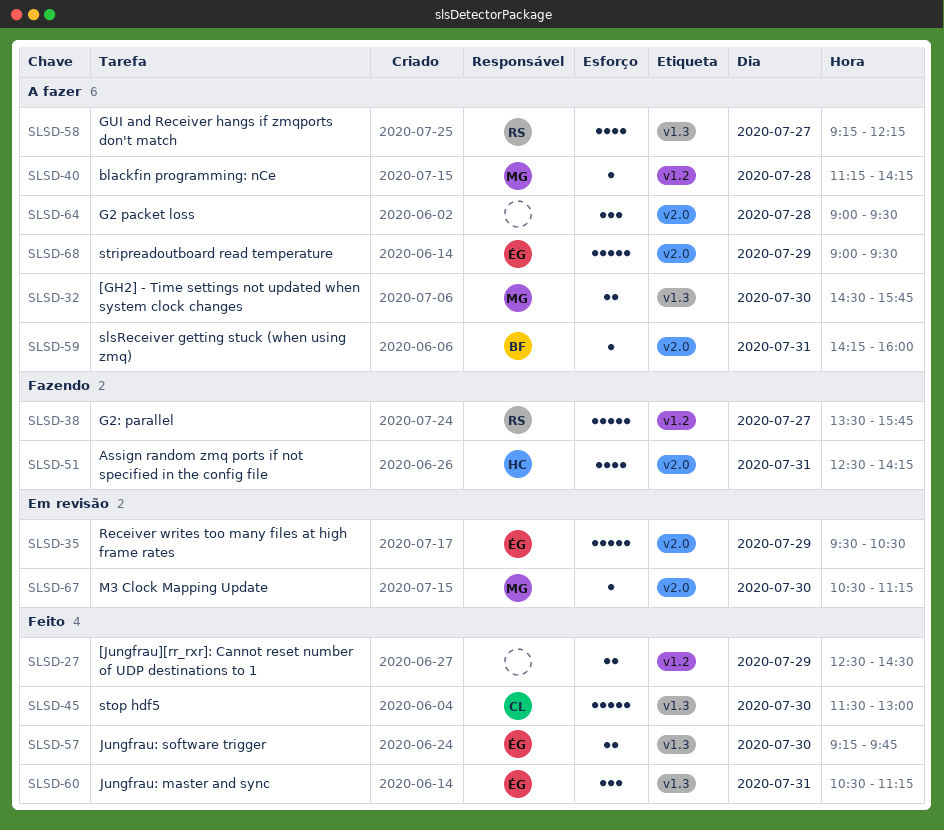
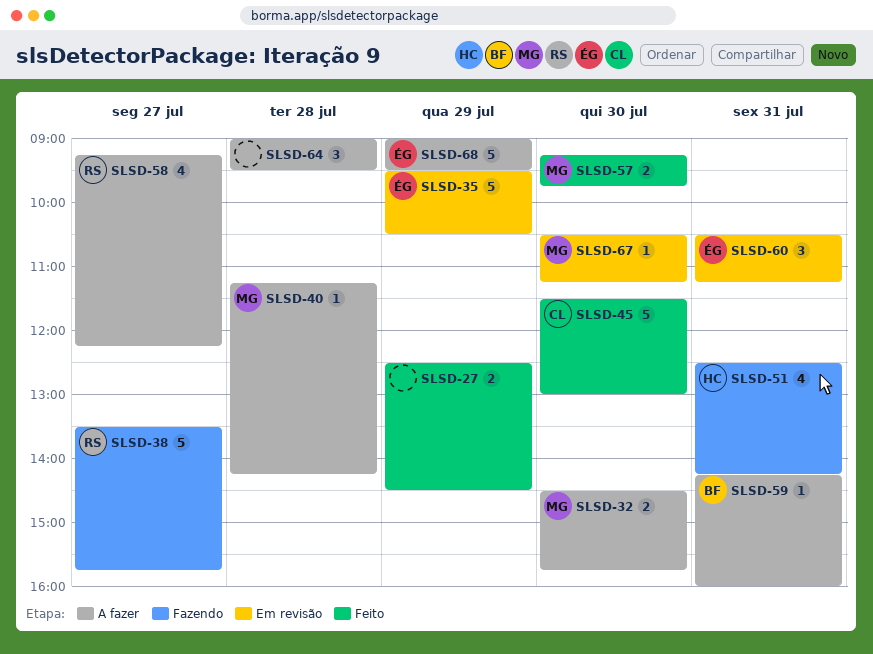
SLSD-57, owner: ÉG -> MG
SLSD-60, status: Feito -> Em revisão

